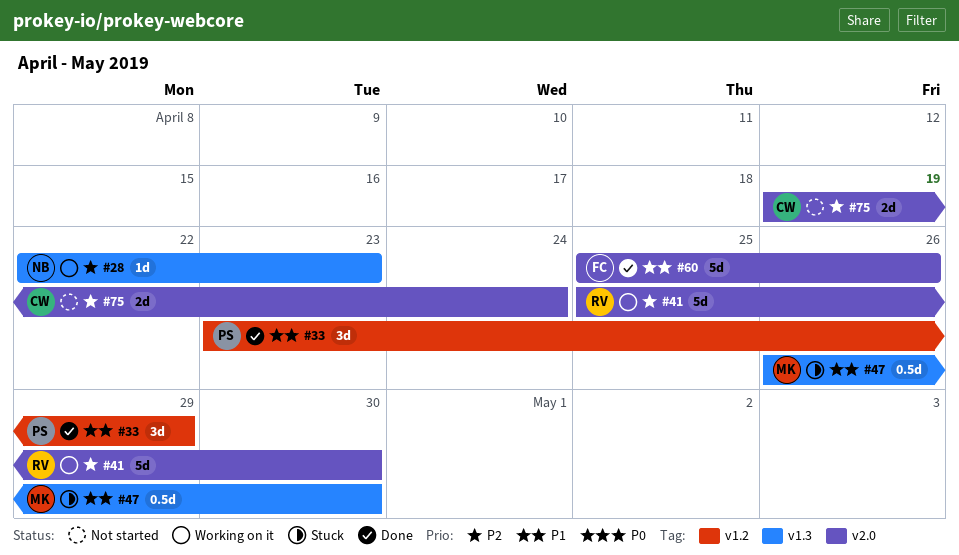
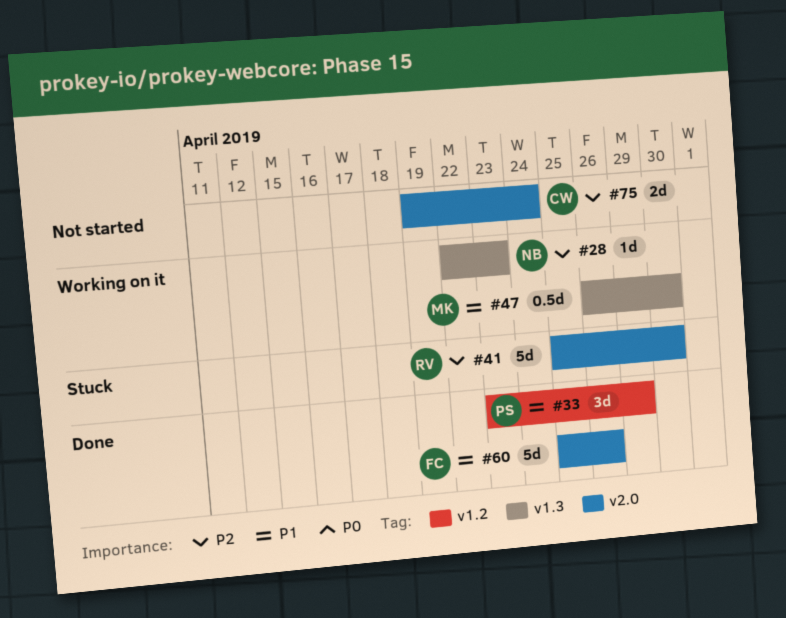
#41, status: Working on it -> Stuck
#47, status: Stuck -> Working on it

